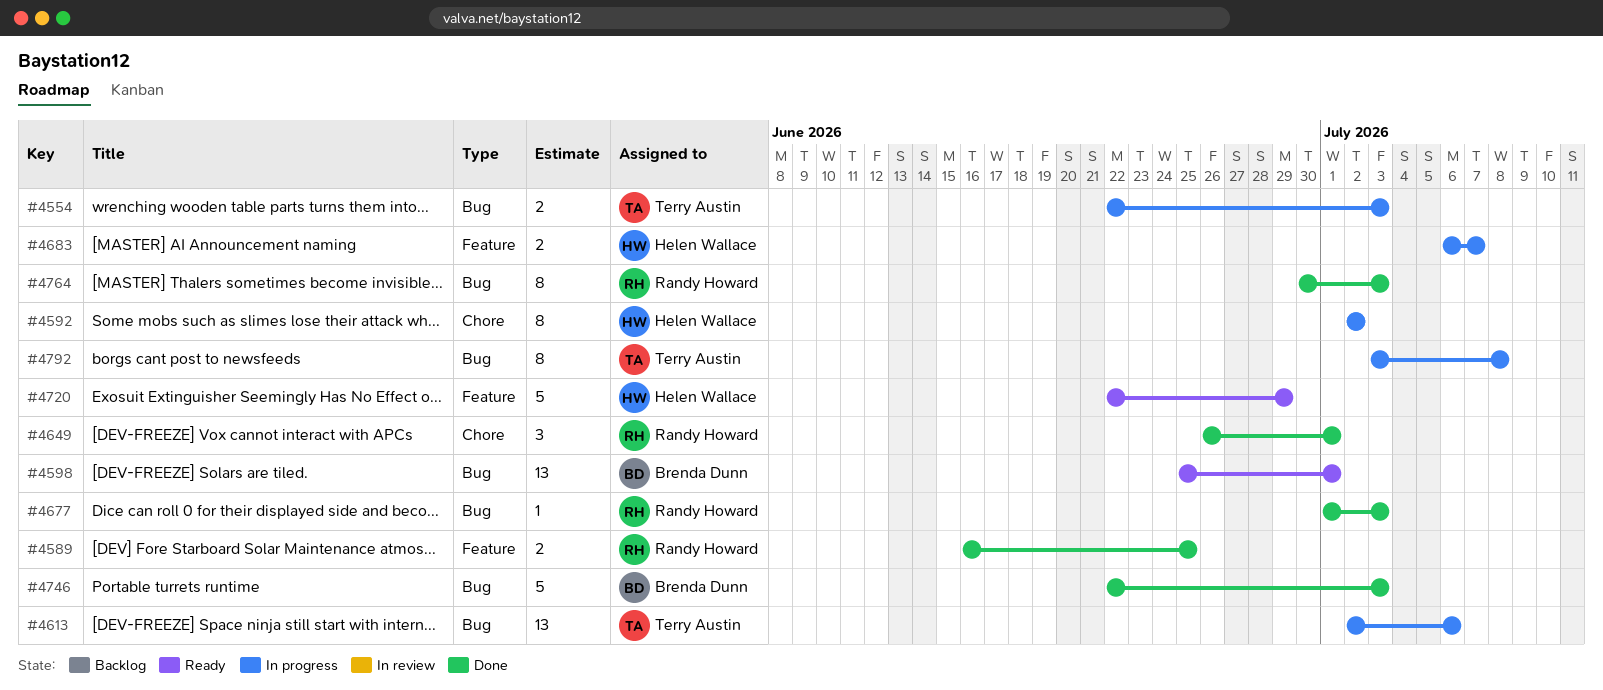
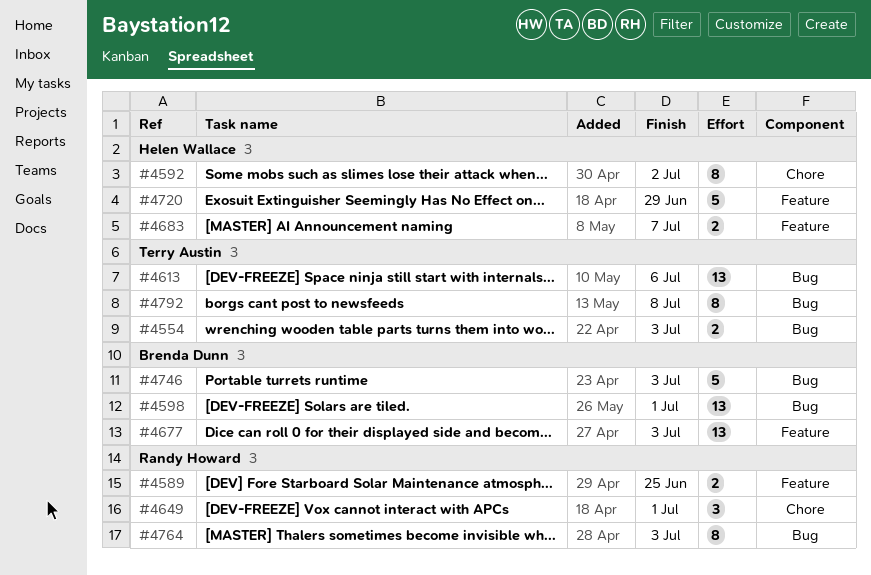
#4677, owner: Randy Howard -> Brenda Dunn
#4677, label: Bug -> Feature
#4677, estimate: 1 -> 13

